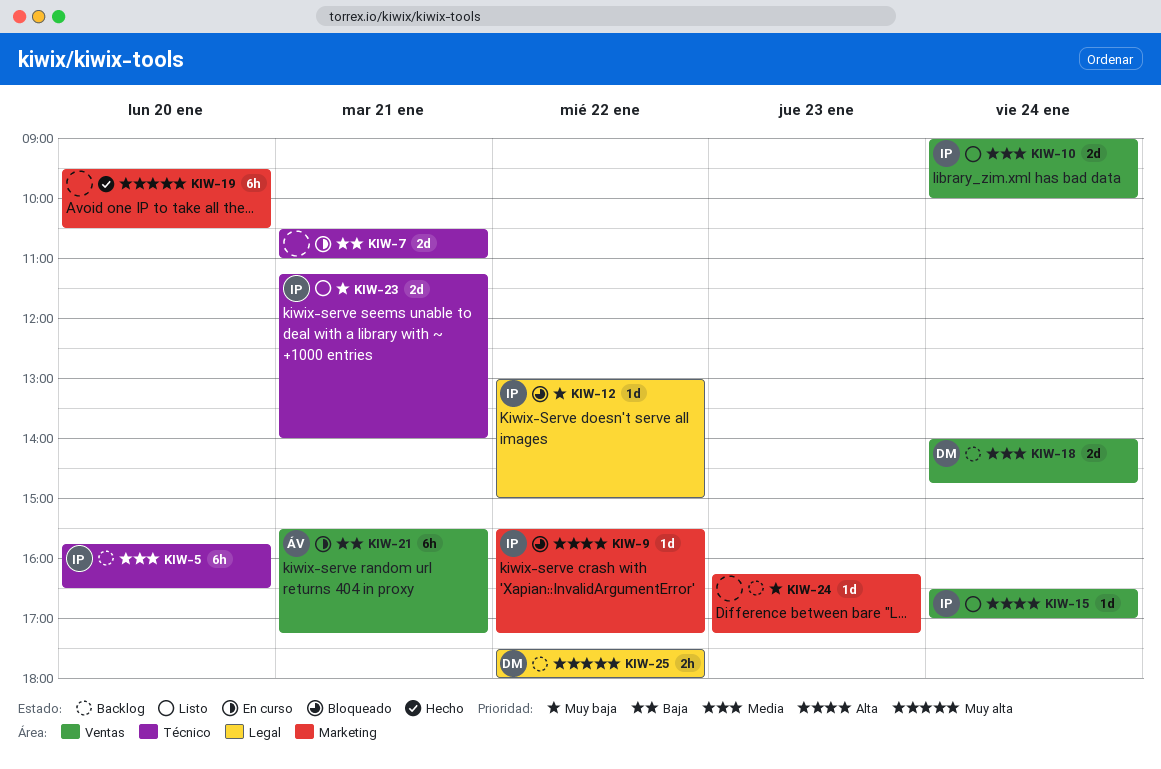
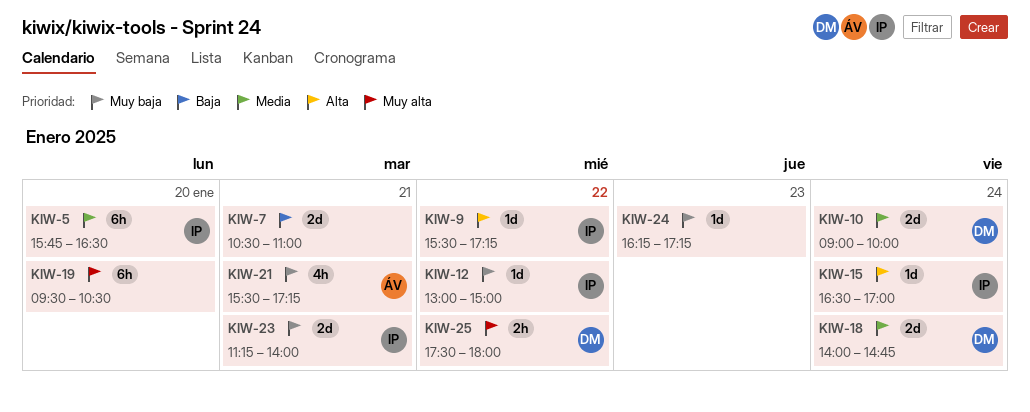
KIW-10, owner: IP -> DM
KIW-21, priority: Baja -> Muy baja
KIW-21, estimate: 6h -> 4h

